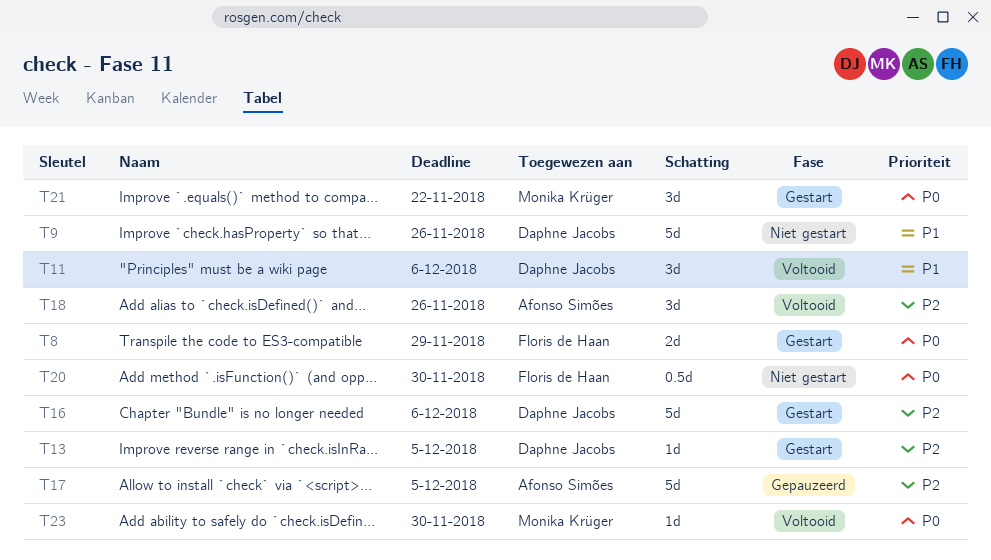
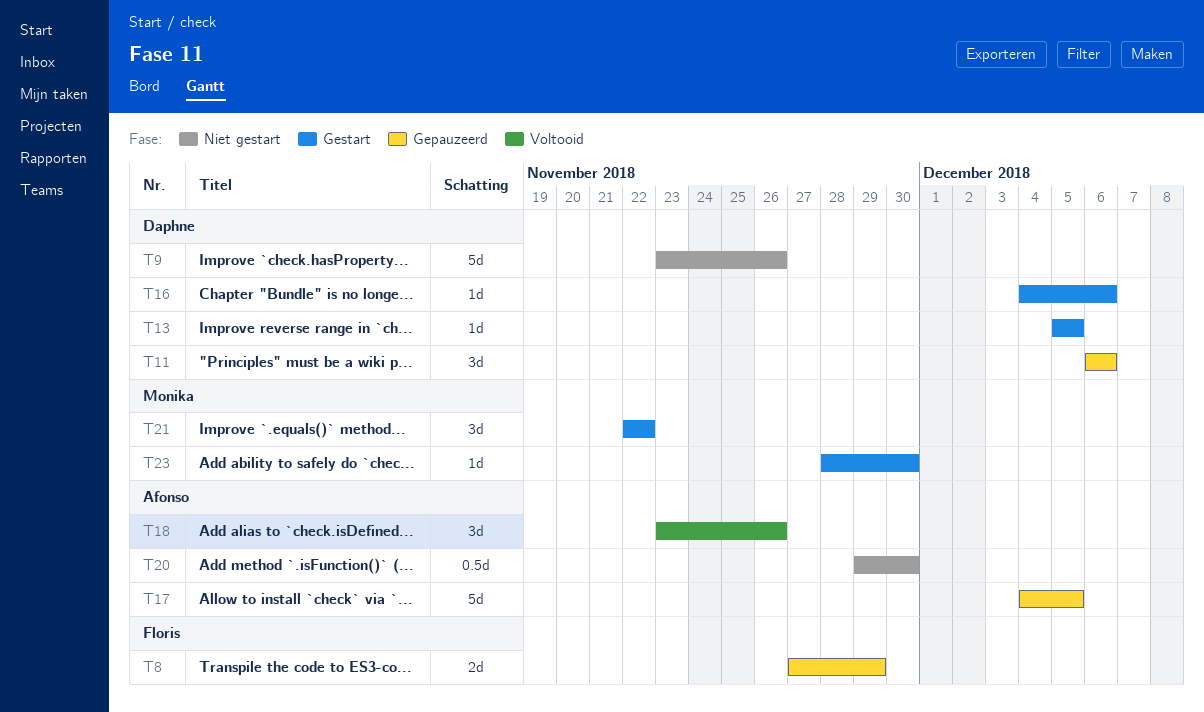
T8, status: Gestart -> Gepauzeerd
T11, status: Voltooid -> Gepauzeerd
T16, estimate: 5d -> 1d
T20, owner: Floris de Haan -> Afonso Simões
T23, status: Voltooid -> Gestart

